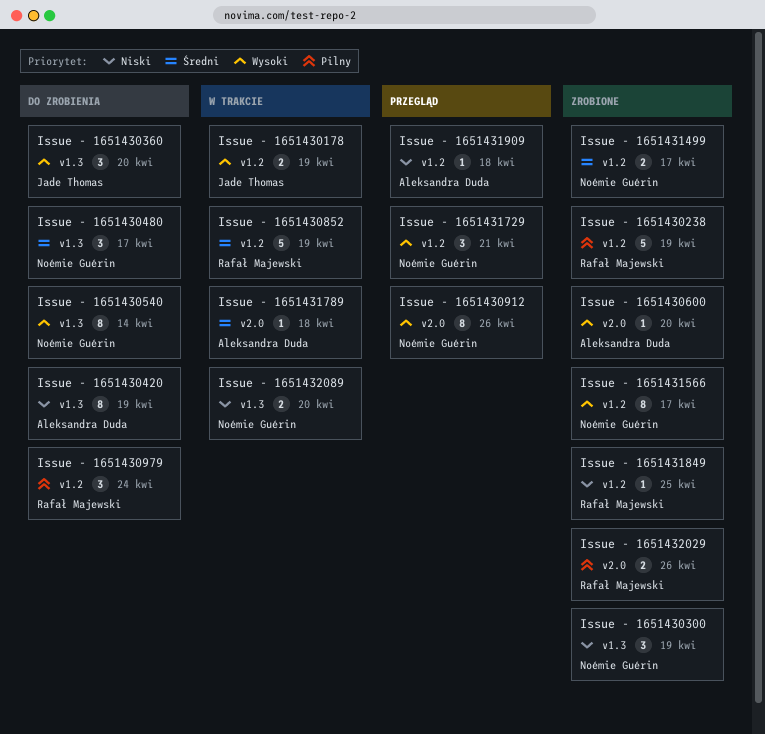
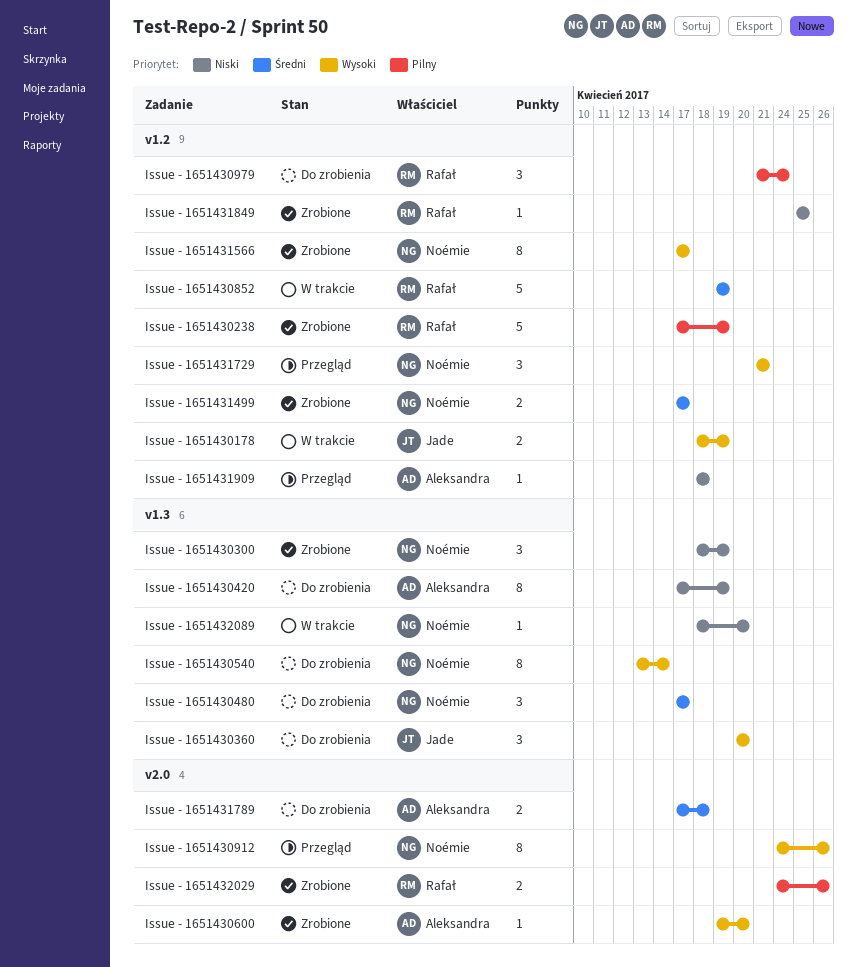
Issue - 1651431789, status: W trakcie -> Do zrobienia
Issue - 1651431789, estimate: 1 -> 2
Issue - 1651432089, estimate: 2 -> 1

